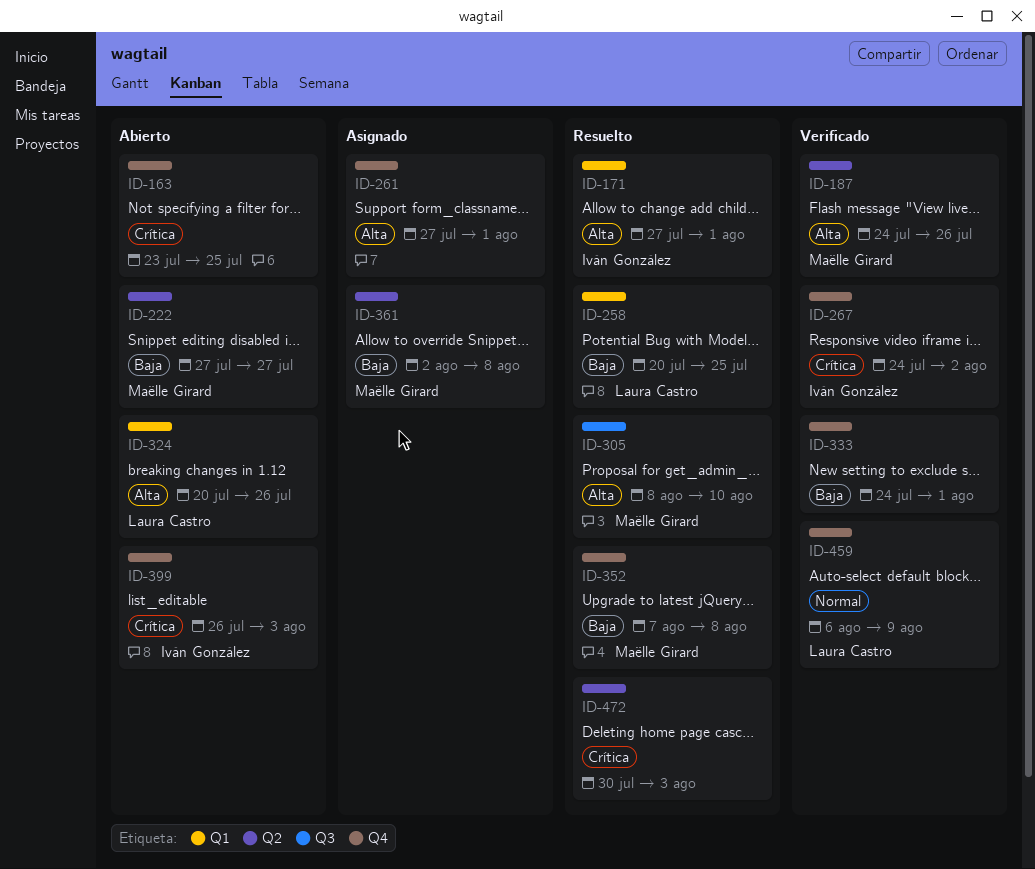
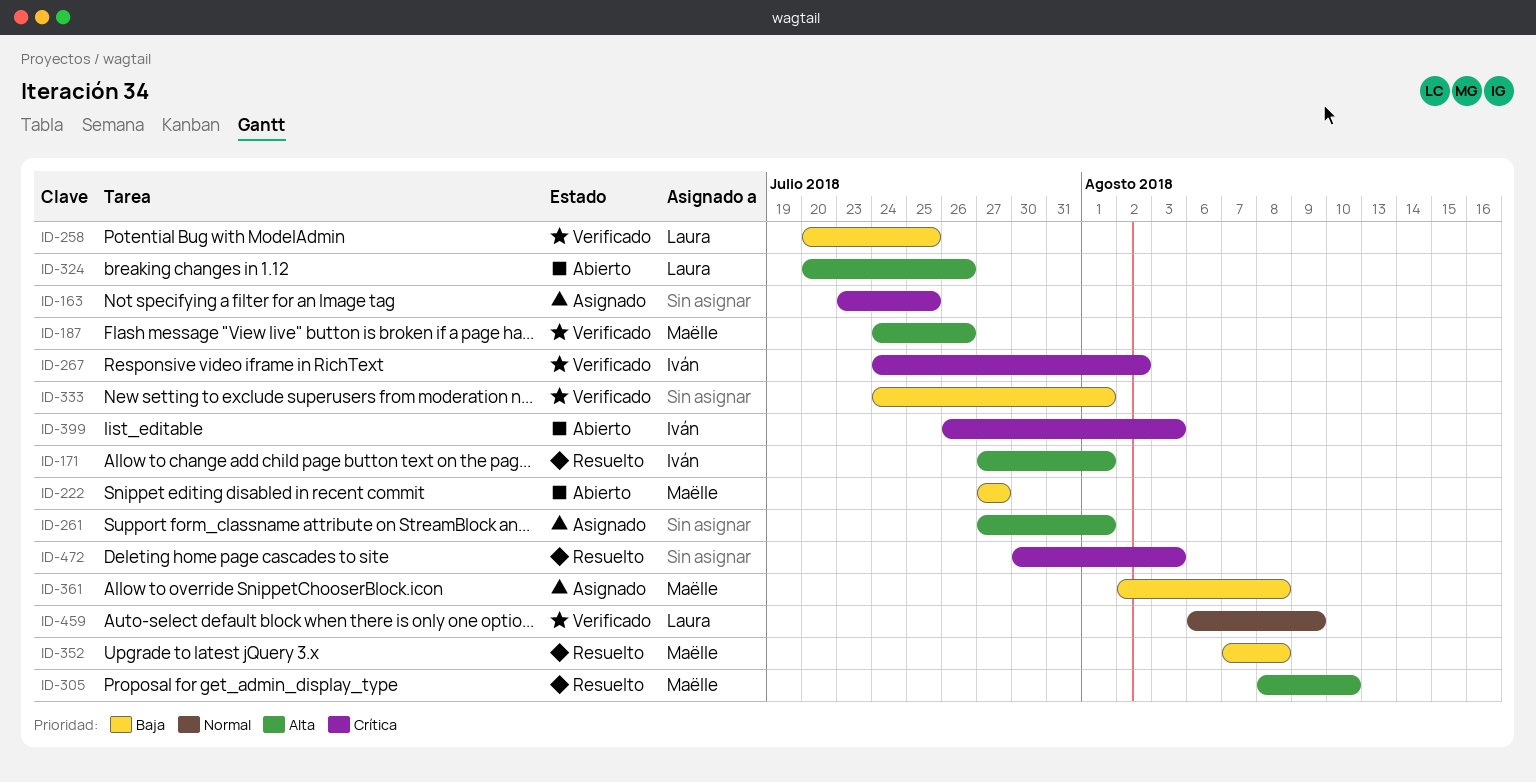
ID-163, status: Abierto -> Asignado
ID-258, status: Resuelto -> Verificado

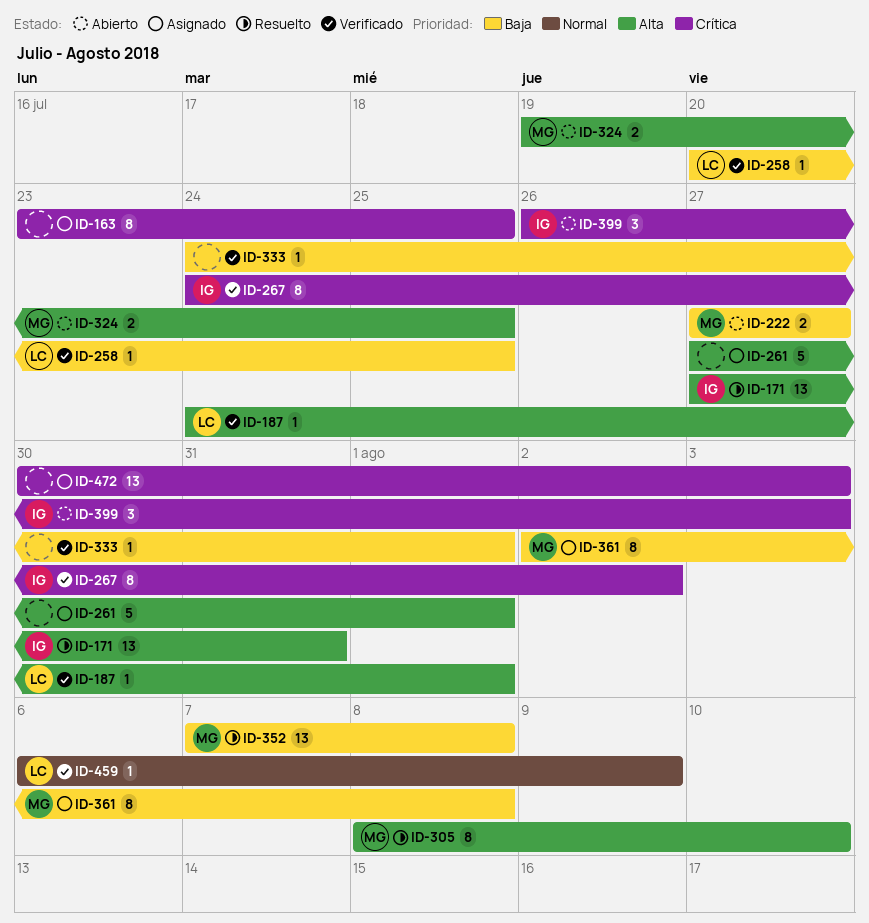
ID-171, due: Aug 1 -> Jul 31
ID-187, owner: Maëlle -> Laura
ID-187, due: Jul 26 -> Aug 1
ID-324, owner: Laura -> Maëlle
ID-324, start: Jul 20 -> Jul 19
ID-324, due: Jul 26 -> Jul 25
ID-472, status: Resuelto -> Asignado

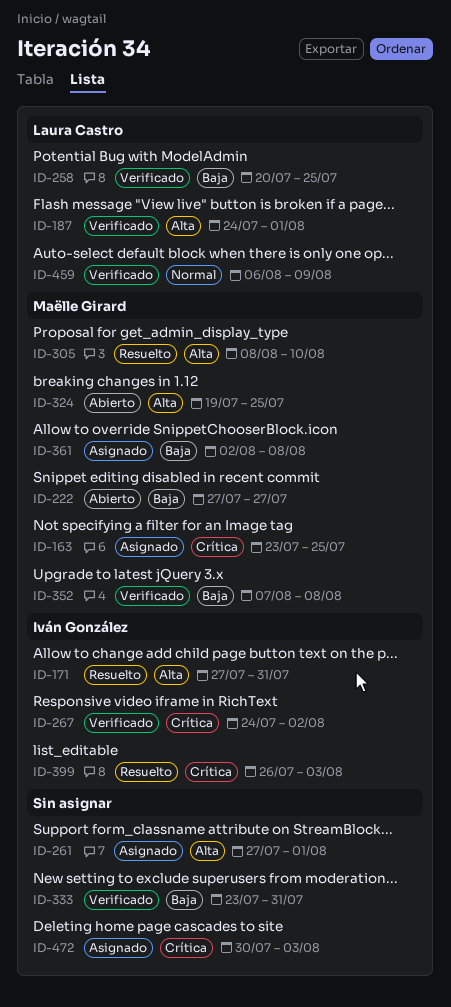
ID-163, owner: none -> Maëlle Girard
ID-333, start: Jul 24 -> Jul 23
ID-333, due: Aug 1 -> Jul 31
ID-352, status: Resuelto -> Verificado
ID-399, status: Abierto -> Resuelto

